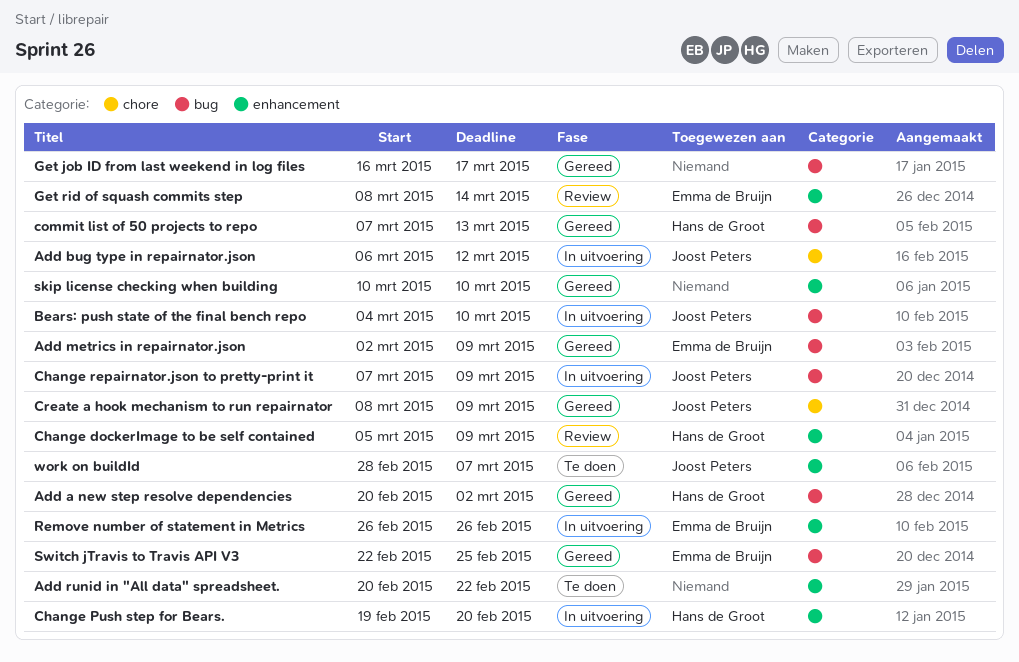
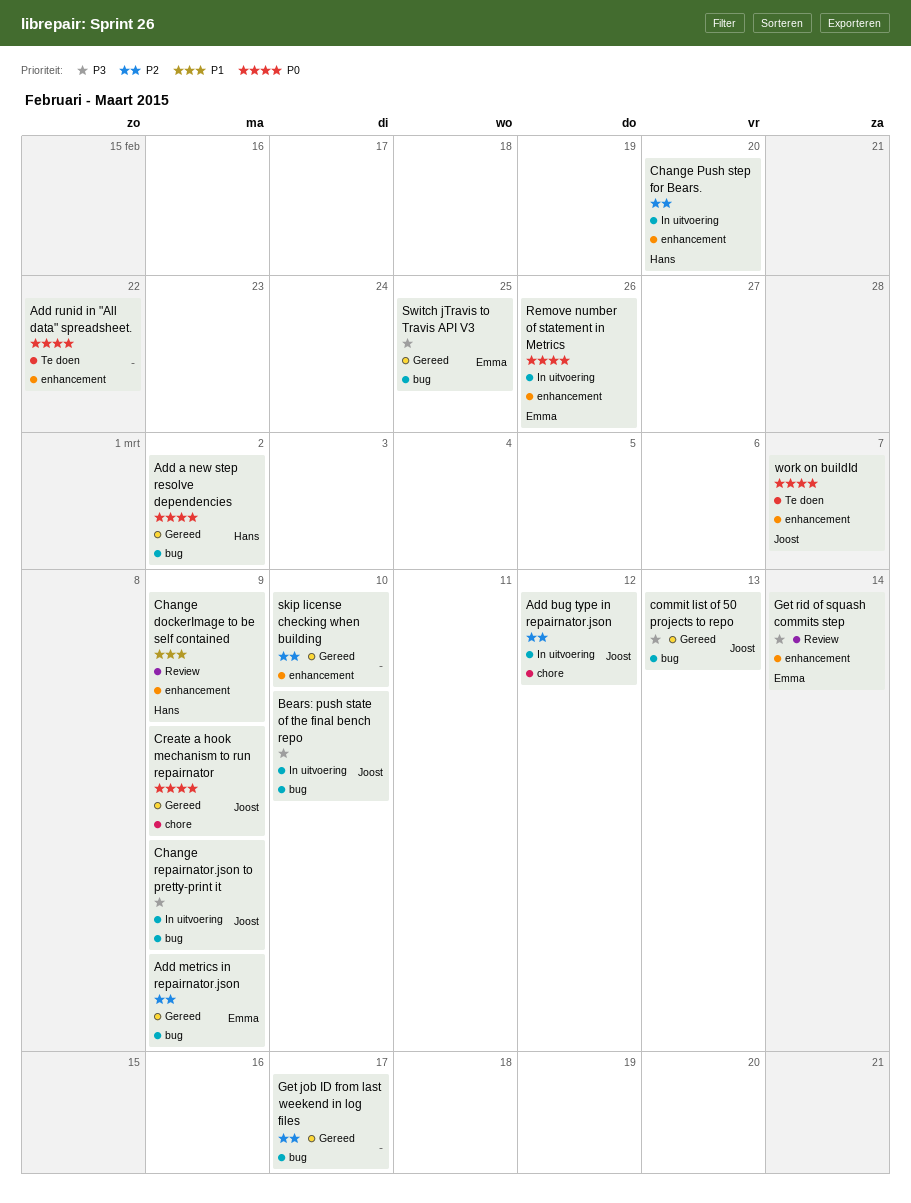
commit list of 50 projects to repo, owner: Hans de Groot -> Joost Peters

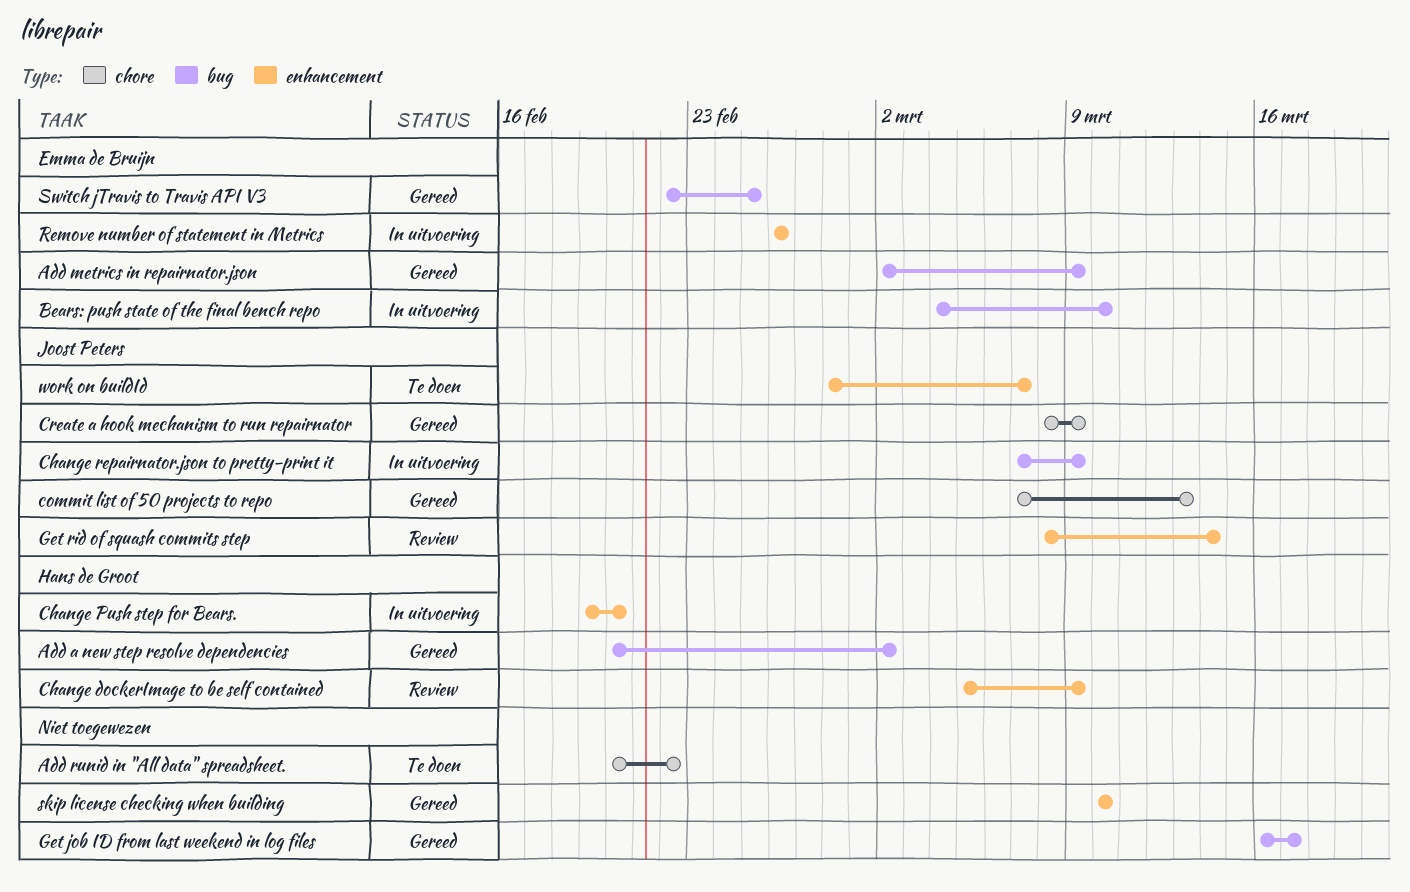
Add bug type in repairnator.json: present -> none
Add runid in "All data" spreadsheet., label: enhancement -> chore
Bears: push state of the final bench repo, owner: Joost Peters -> Emma de Bruijn
commit list of 50 projects to repo, label: bug -> chore
Get rid of squash commits step, owner: Emma de Bruijn -> Joost Peters

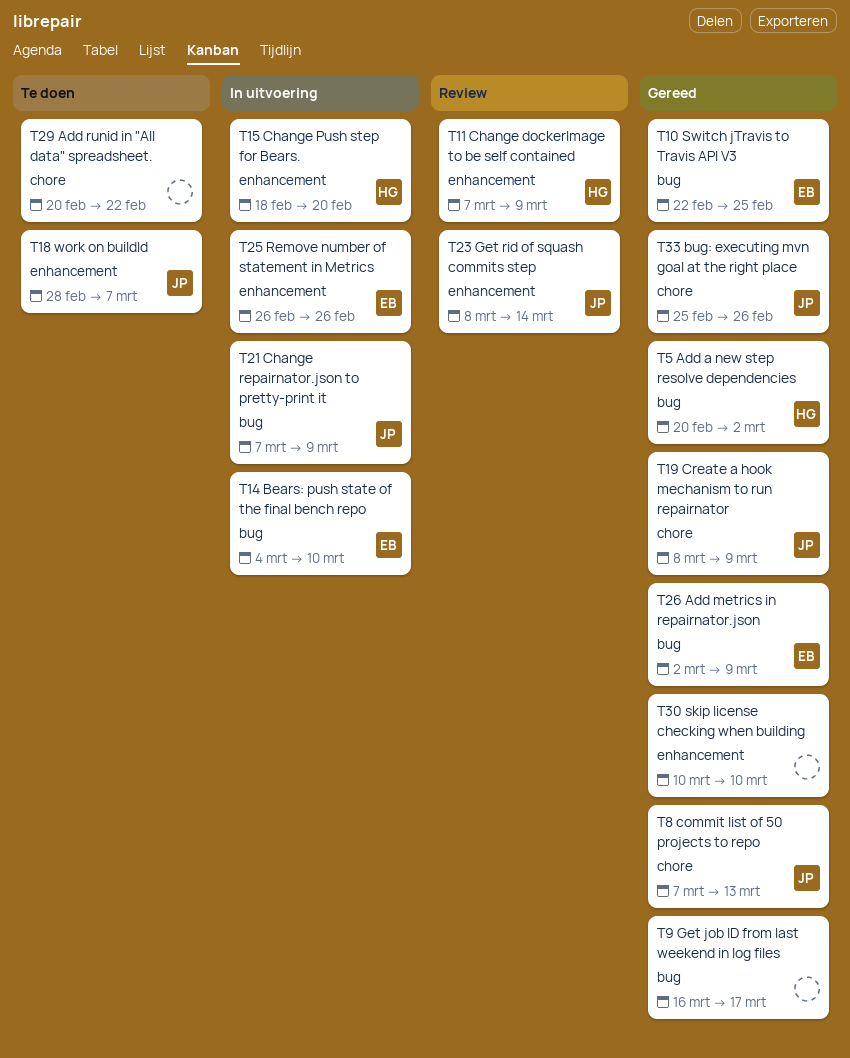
bug: executing mvn goal at the right place: none -> present
Change dockerImage to be self contained, start: Mar 5 -> Mar 7
Change Push step for Bears., start: Feb 19 -> Feb 18

